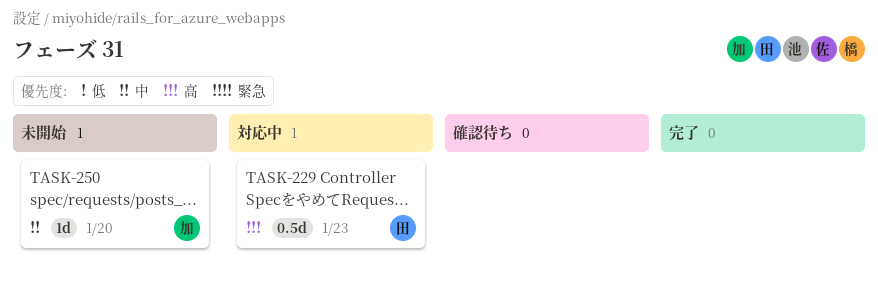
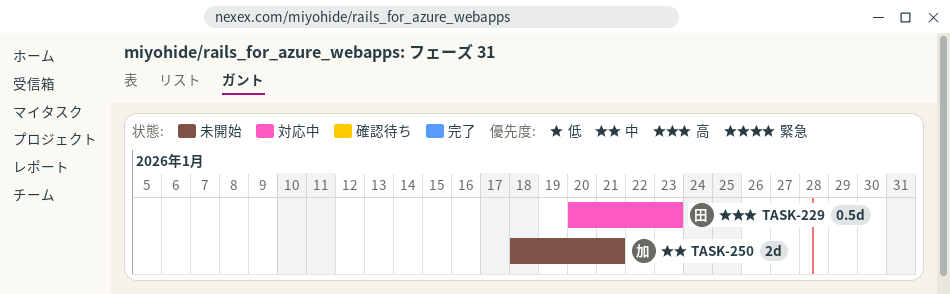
TASK-250, estimate: 1d -> 2d
TASK-250, due: Jan 20 -> Jan 21

